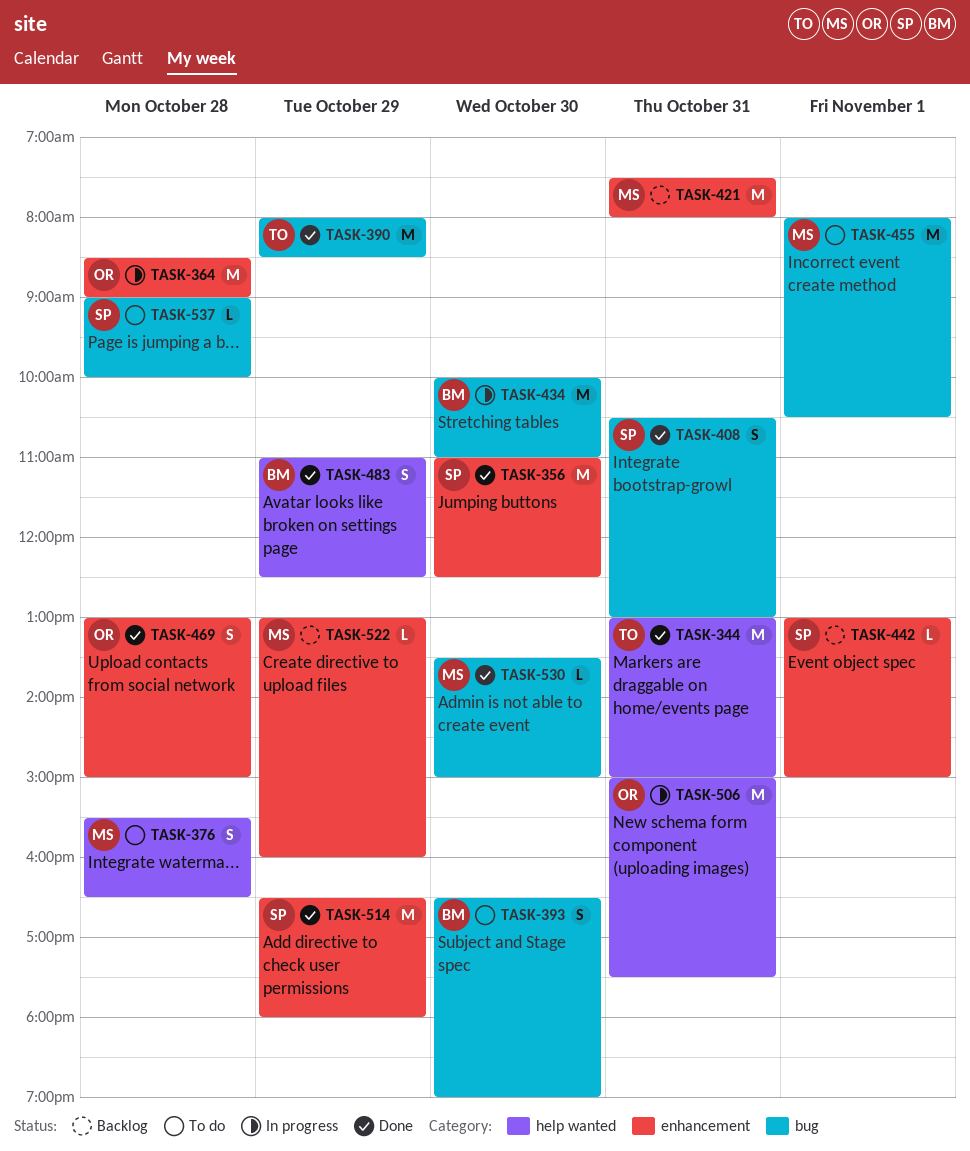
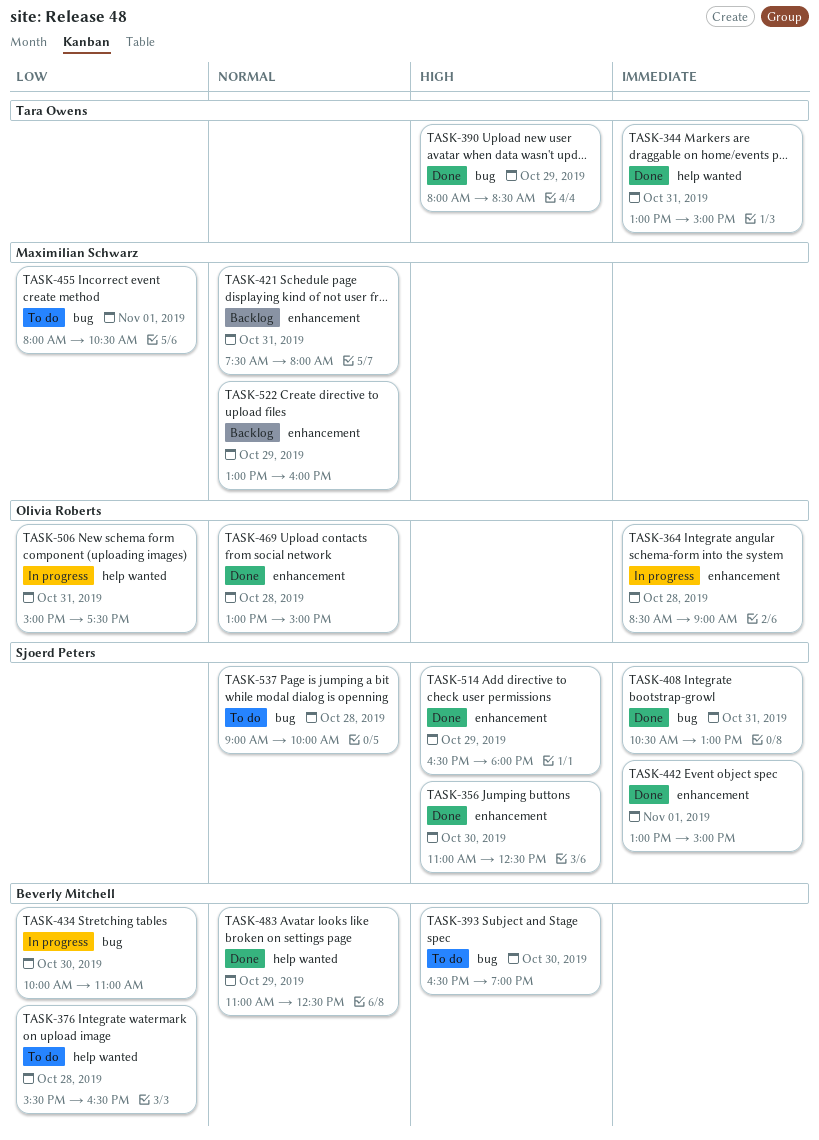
TASK-376, owner: Maximilian Schwarz -> Beverly Mitchell
TASK-442, status: Backlog -> Done
TASK-530: present -> none

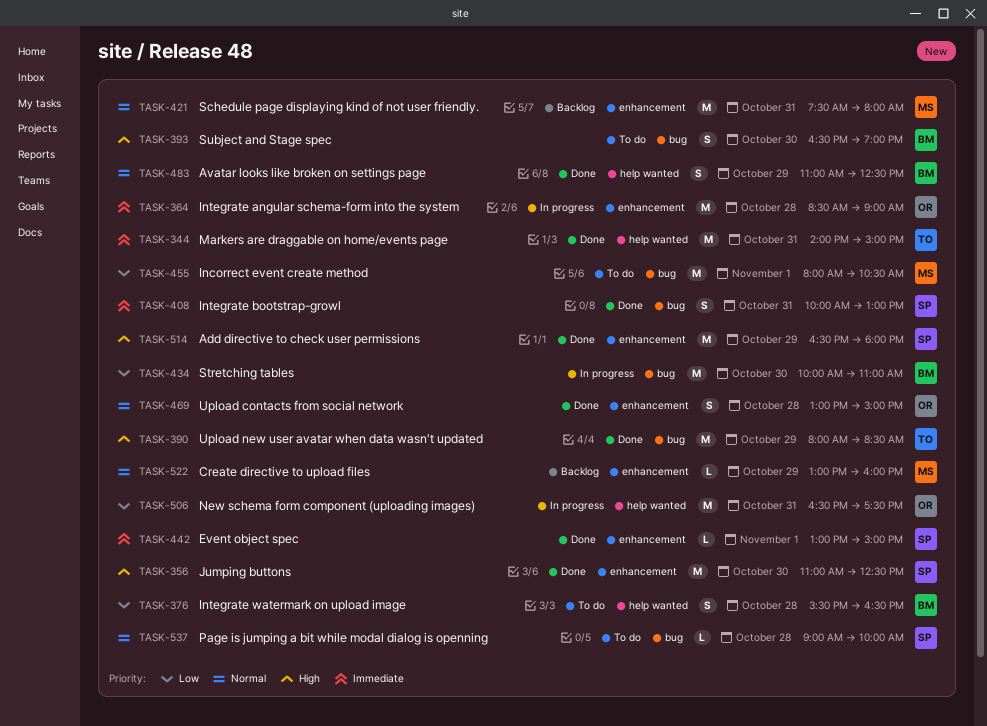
TASK-344, begins: 13:00 -> 14:00
TASK-408, begins: 10:30 -> 10:00
TASK-506, begins: 15:00 -> 16:30

